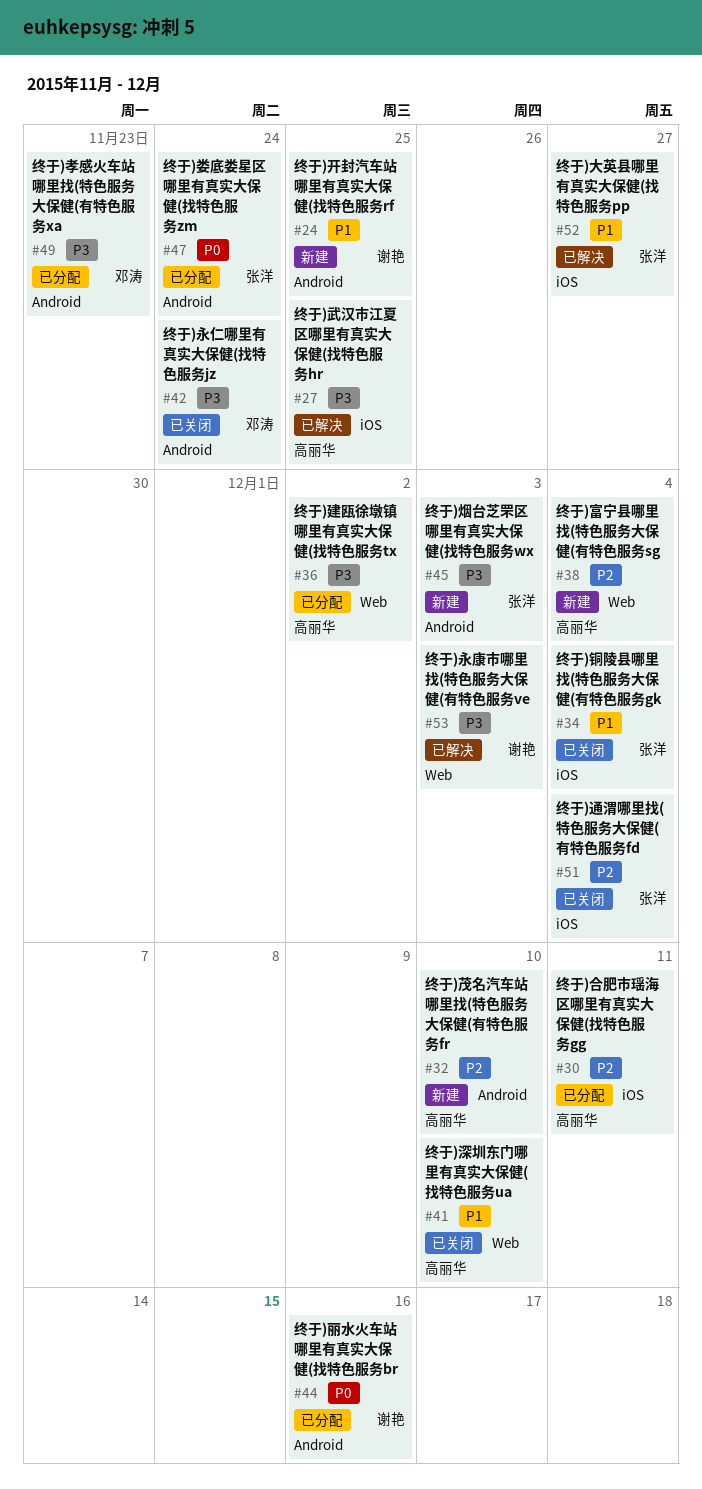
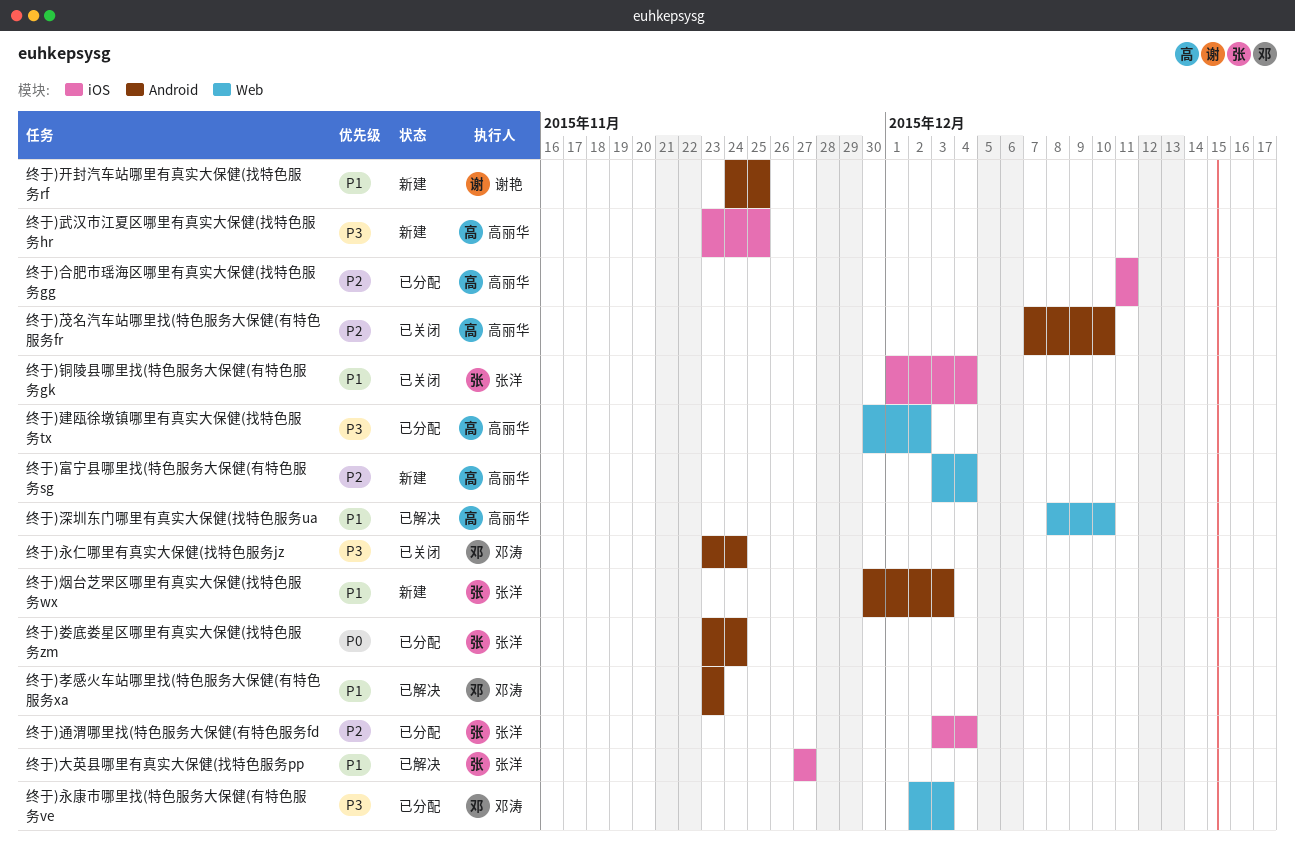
终于)丽水火车站哪里有真实大保健(找特色服务br: present -> none
终于)孝感火车站哪里找(特色服务大保健(有特色服务xa, status: 已分配 -> 已解决
终于)孝感火车站哪里找(特色服务大保健(有特色服务xa, priority: P3 -> P1
终于)武汉市江夏区哪里有真实大保健(找特色服务hr, status: 已解决 -> 新建
终于)永康市哪里找(特色服务大保健(有特色服务ve, status: 已解决 -> 已分配
终于)永康市哪里找(特色服务大保健(有特色服务ve, owner: 谢艳 -> 邓涛
终于)深圳东门哪里有真实大保健(找特色服务ua, status: 已关闭 -> 已解决
终于)烟台芝罘区哪里有真实大保健(找特色服务wx, priority: P3 -> P1
终于)茂名汽车站哪里找(特色服务大保健(有特色服务fr, status: 新建 -> 已关闭
终于)通渭哪里找(特色服务大保健(有特色服务fd, status: 已关闭 -> 已分配

